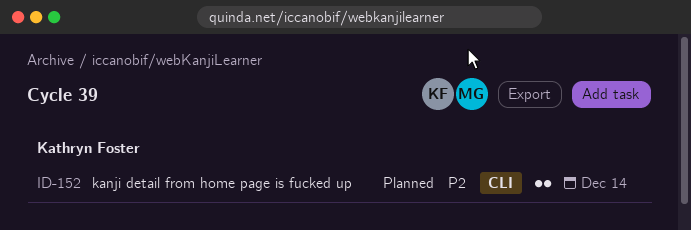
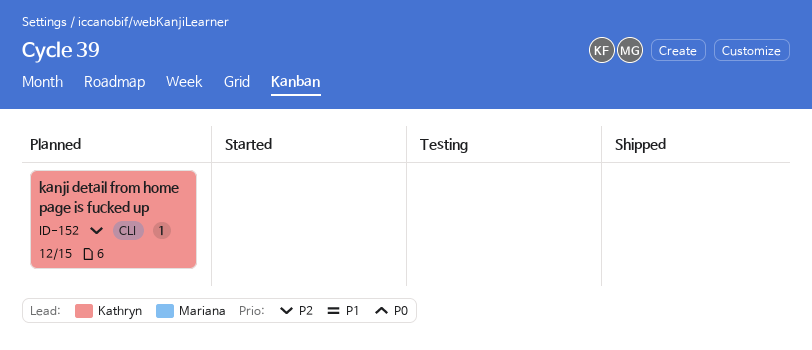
ID-152, estimate: 2 -> 1
ID-152, due: Dec 14 -> Dec 15

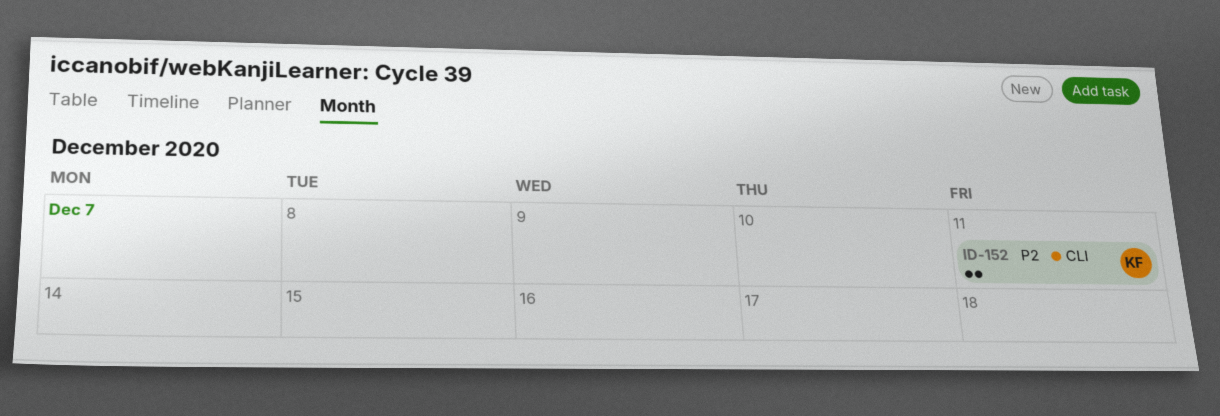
ID-152, estimate: 1 -> 2
ID-152, due: Dec 15 -> Dec 11

